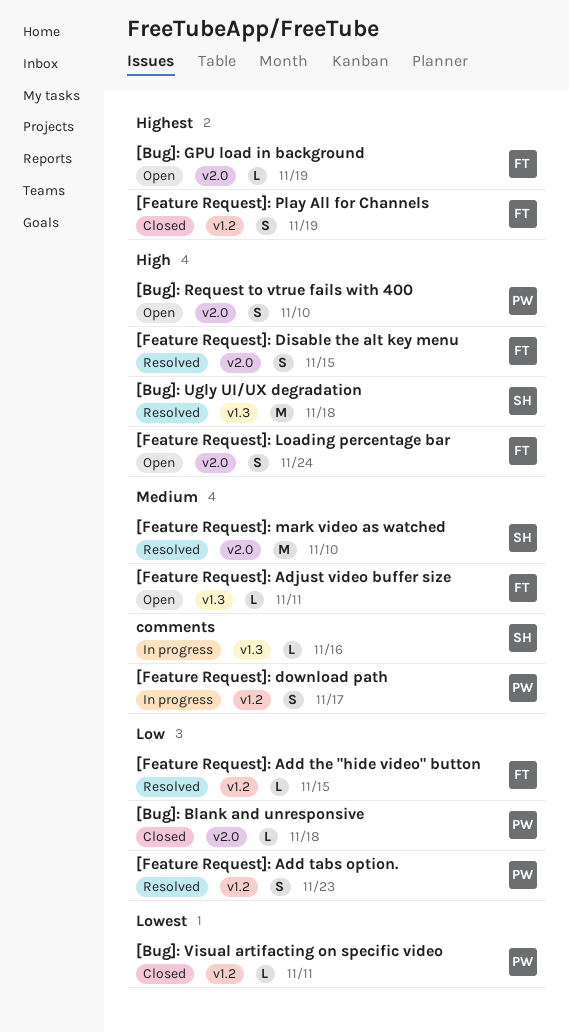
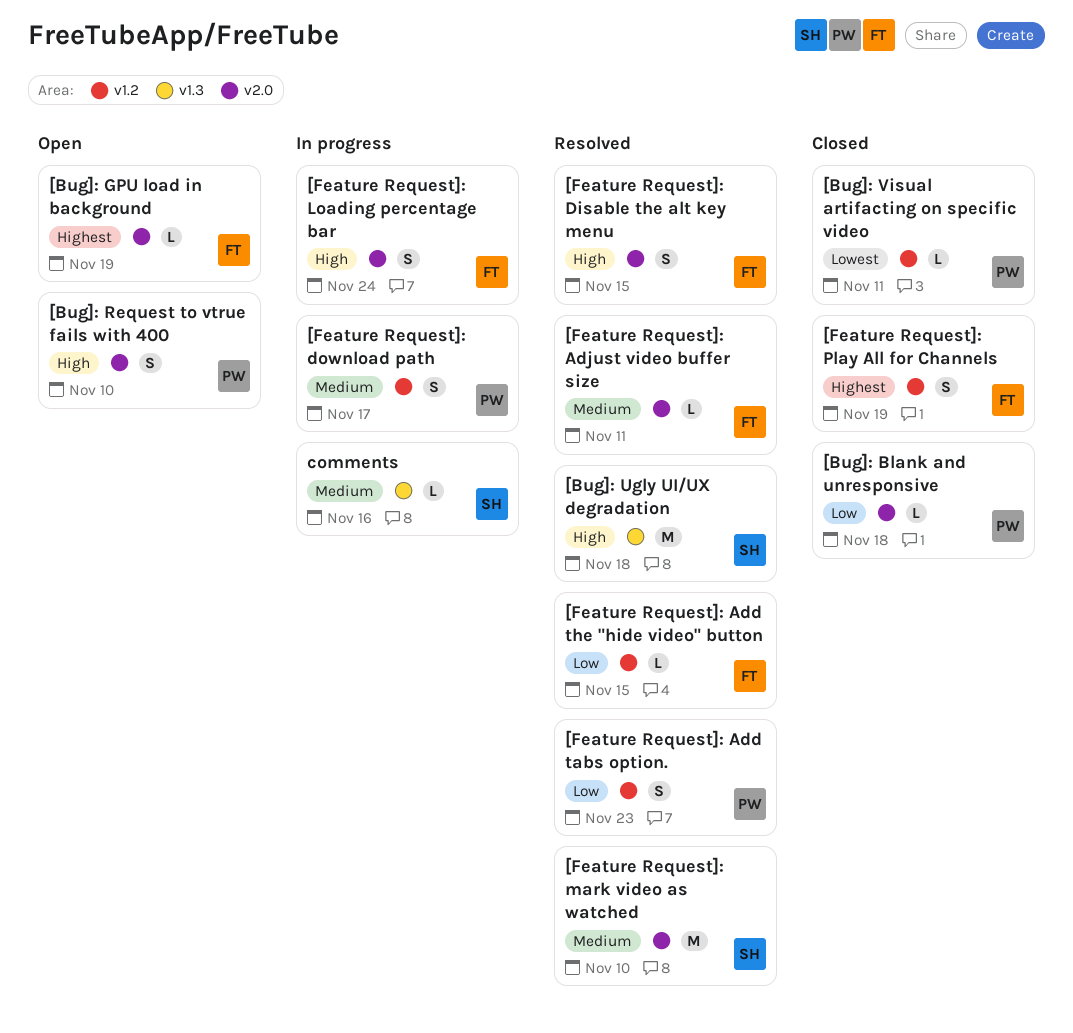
[Feature Request]: Adjust video buffer size, status: Open -> Resolved
[Feature Request]: Adjust video buffer size, label: v1.3 -> v2.0
[Feature Request]: Loading percentage bar, status: Open -> In progress

